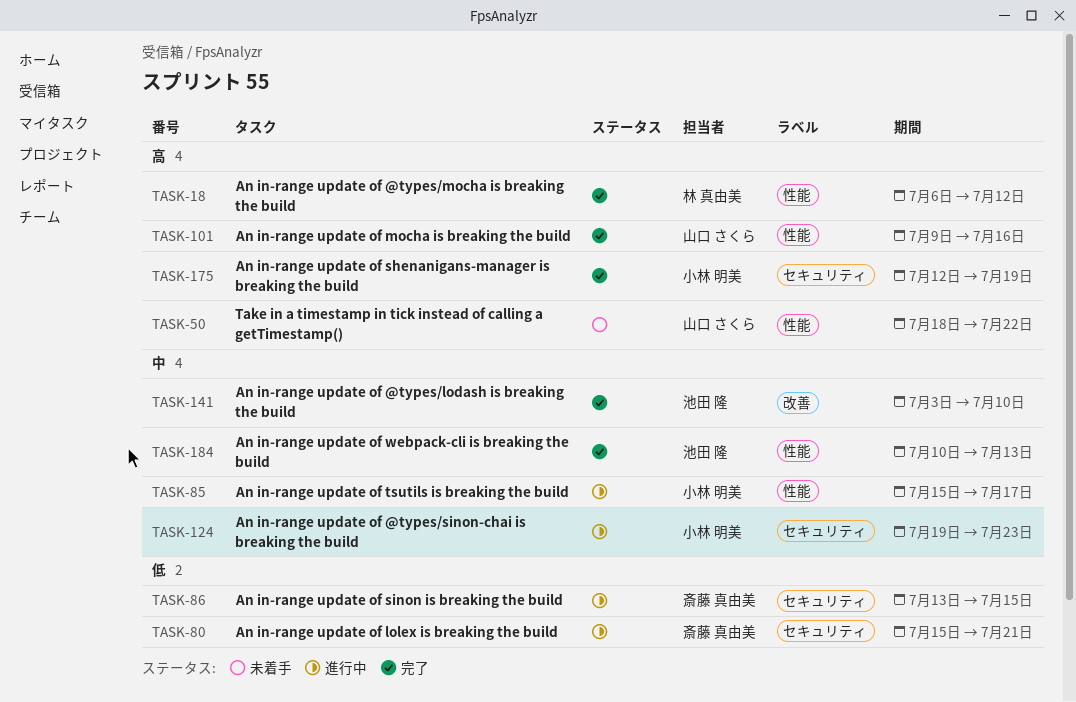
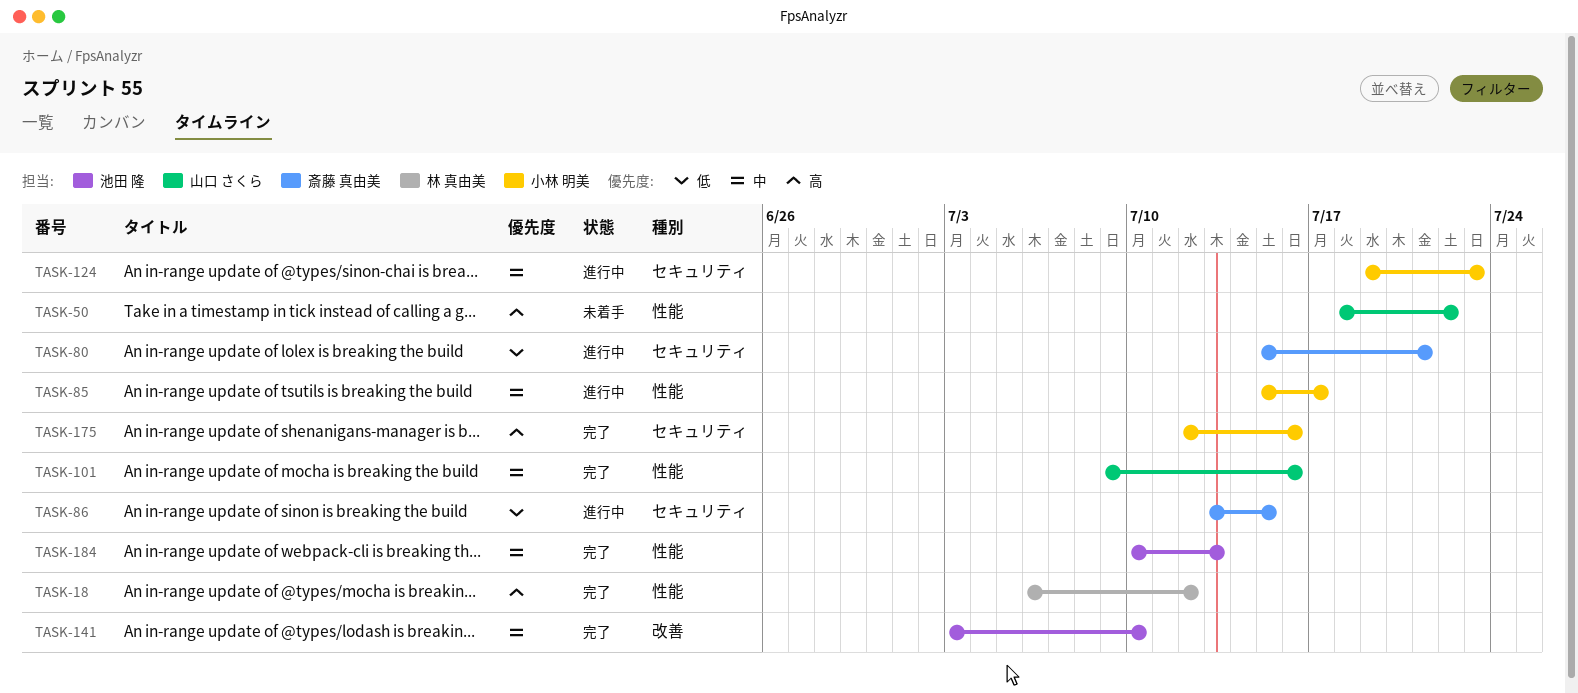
TASK-101, priority: 高 -> 中
TASK-175, due: Jul 19 -> Jul 16

